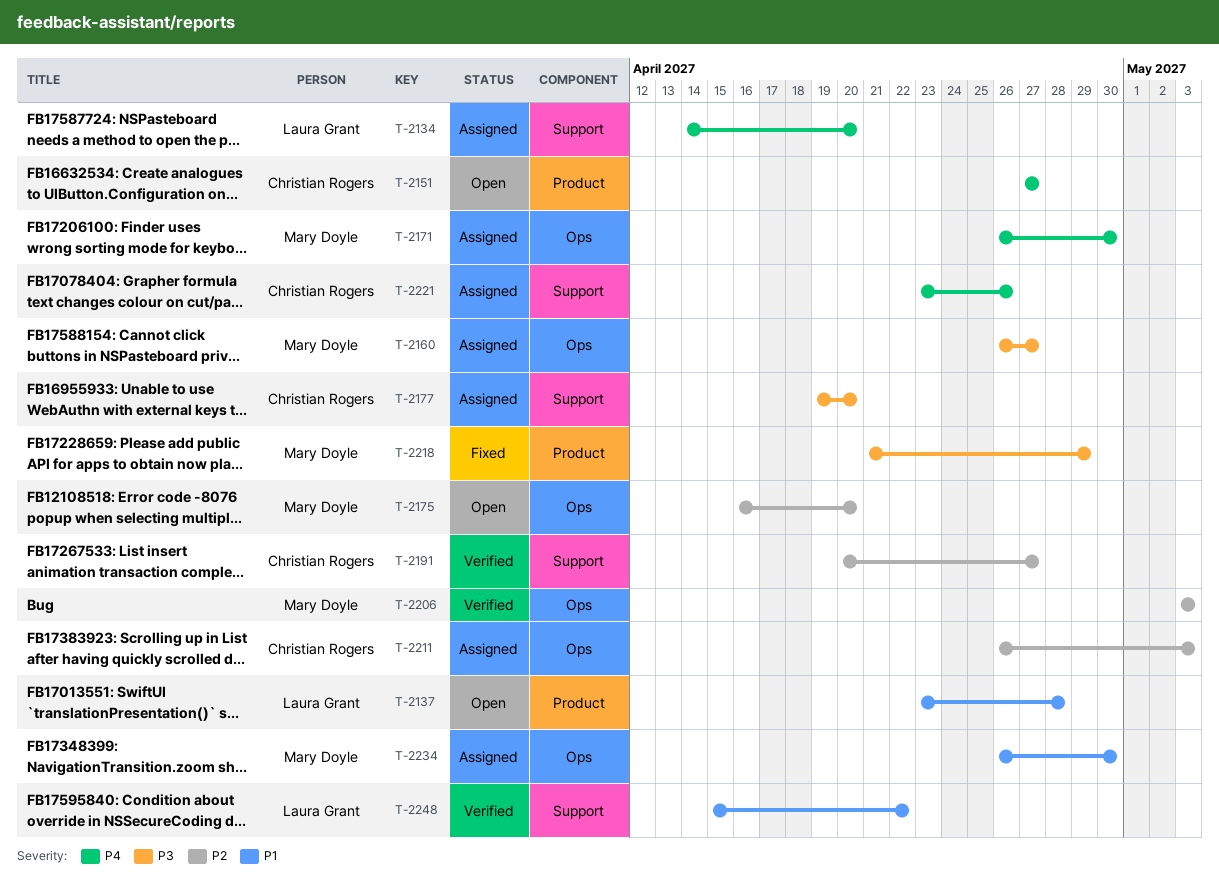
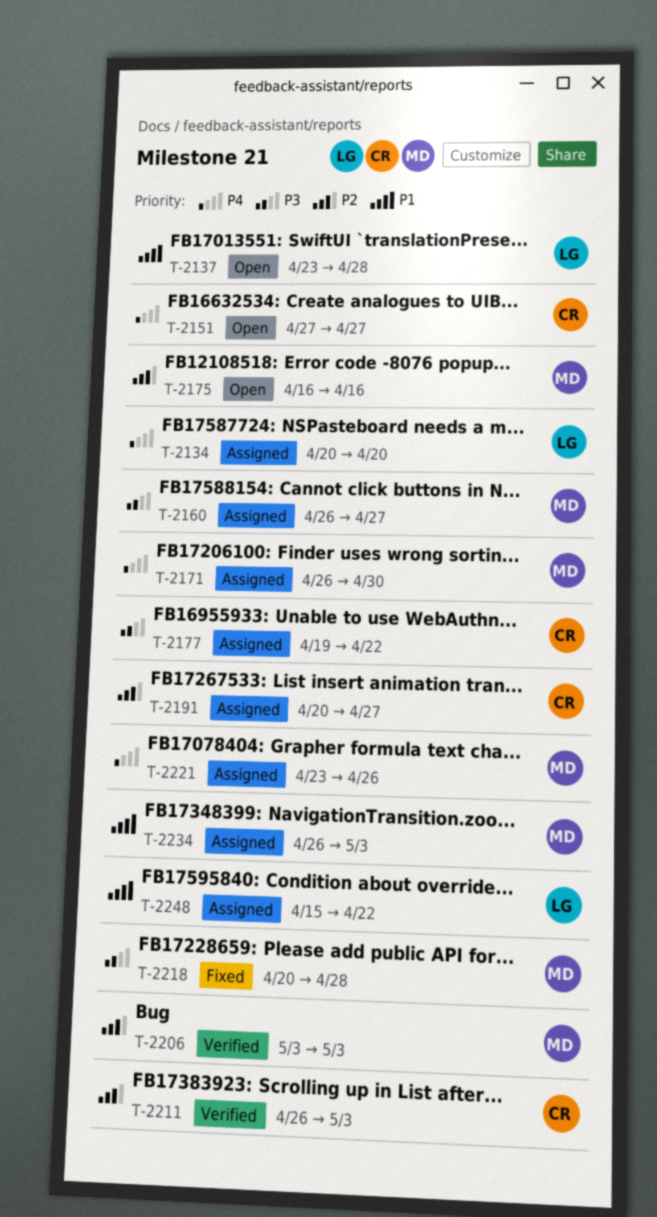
T-2134, start: Apr 14 -> Apr 20
T-2175, due: Apr 20 -> Apr 16
T-2177, due: Apr 20 -> Apr 22
T-2191, status: Verified -> Assigned
T-2211, status: Assigned -> Verified
T-2218, start: Apr 21 -> Apr 20
T-2218, due: Apr 29 -> Apr 28
T-2221, owner: Christian Rogers -> Mary Doyle
T-2234, due: Apr 30 -> May 3
T-2248, status: Verified -> Assigned

